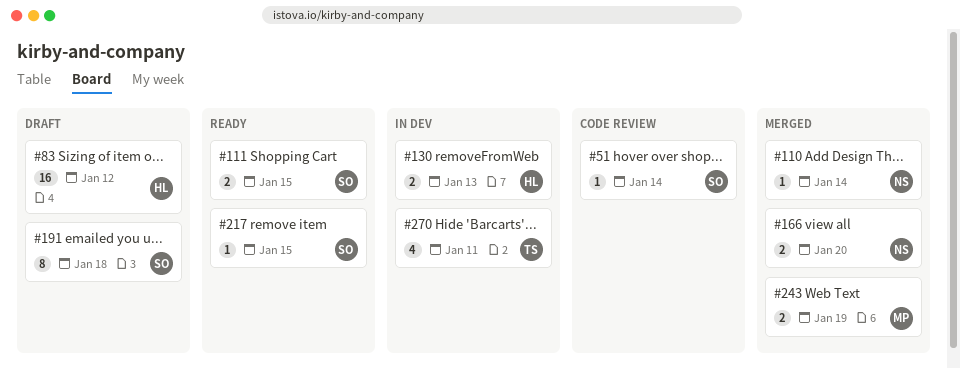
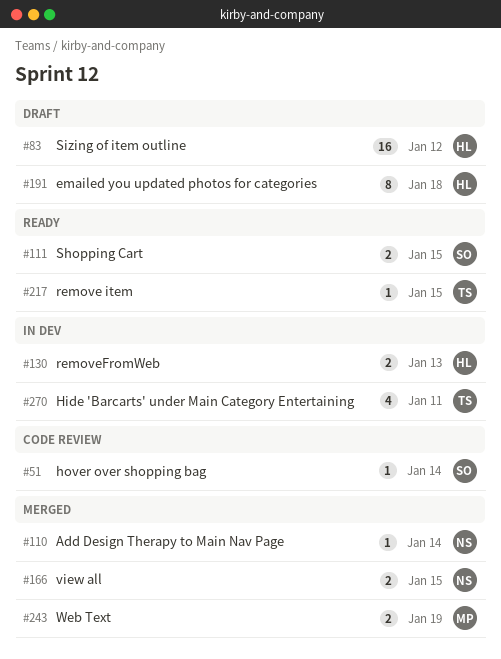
#166, due: Jan 20 -> Jan 15
#191, owner: SO -> HL
#217, owner: SO -> TS

